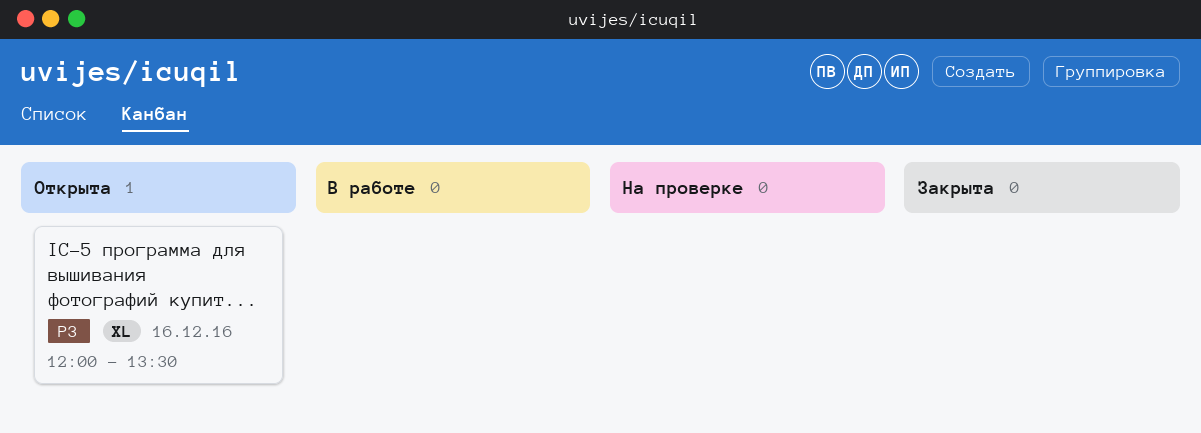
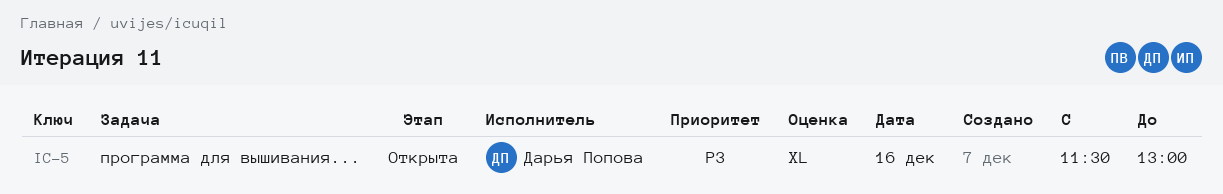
IC-5, begins: 12:00 -> 11:30
IC-5, ends: 13:30 -> 13:00

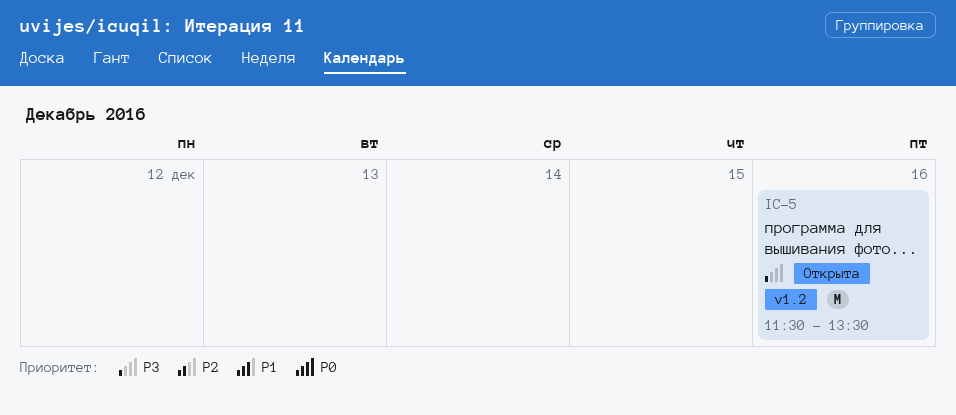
IC-5, estimate: XL -> M
IC-5, ends: 13:00 -> 13:30

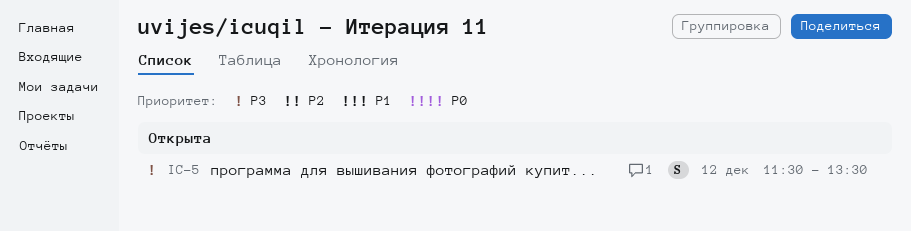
IC-5, estimate: M -> S
IC-5, day: Dec 16 -> Dec 12

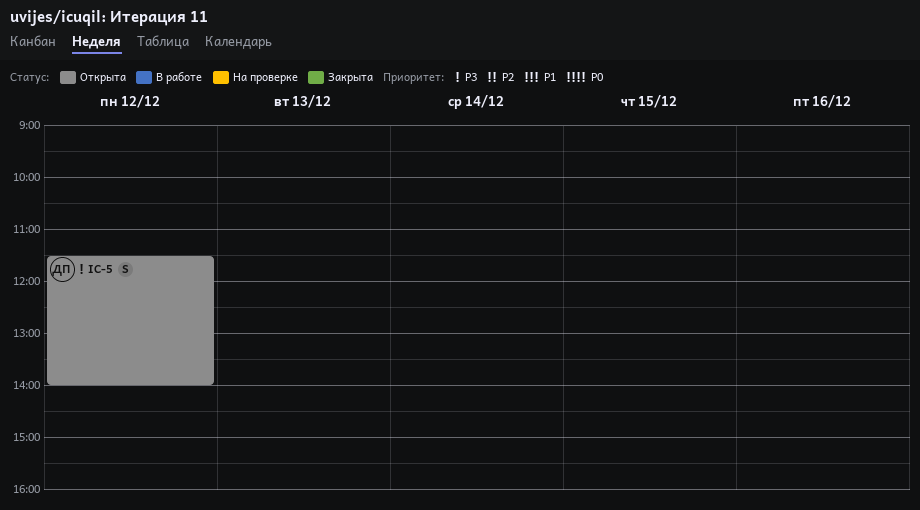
IC-5, ends: 13:30 -> 14:00

